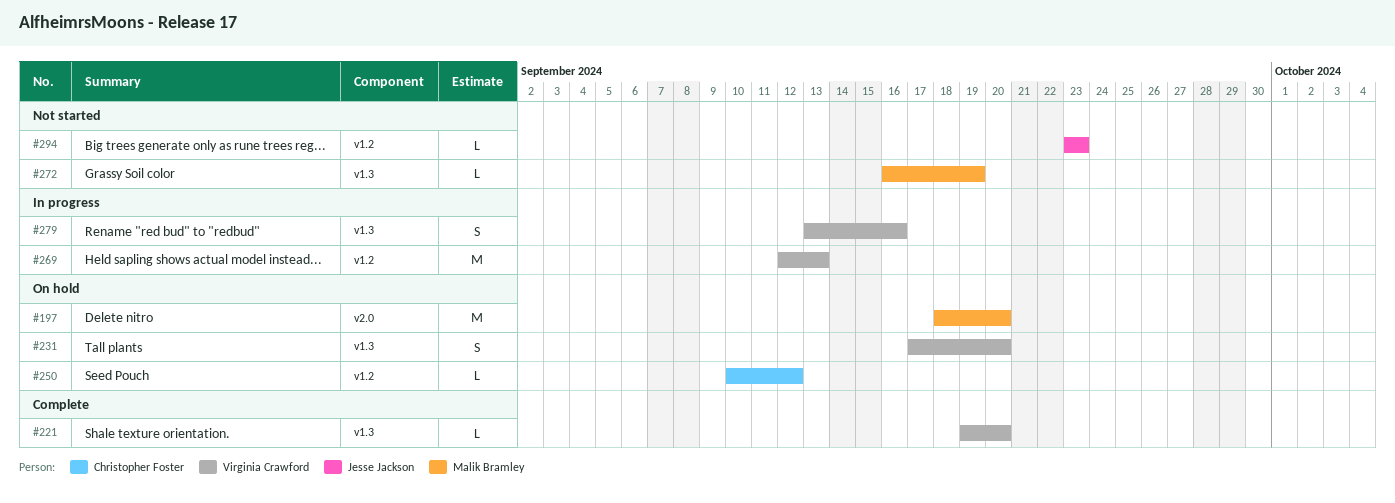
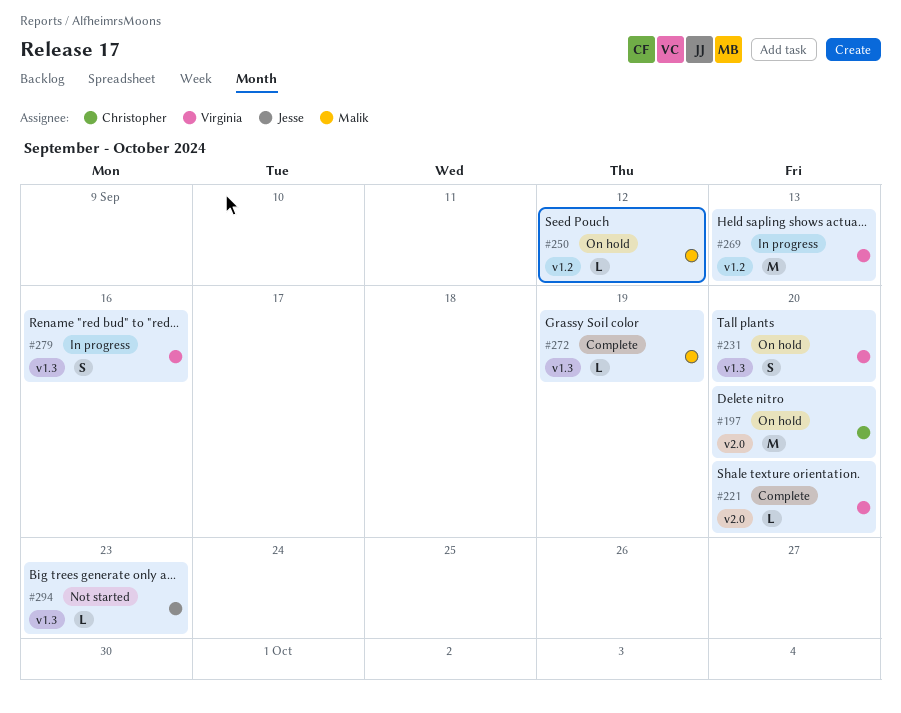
#197, owner: Malik Bramley -> Christopher Foster
#221, label: v1.3 -> v2.0
#250, owner: Christopher Foster -> Malik Bramley
#272, status: Not started -> Complete
#294, label: v1.2 -> v1.3

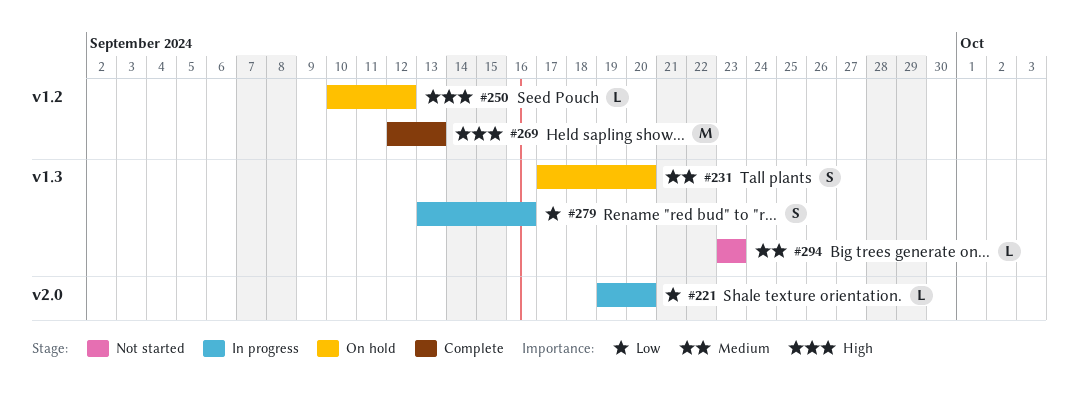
#197: present -> none
#221, status: Complete -> In progress
#269, status: In progress -> Complete
#272: present -> none

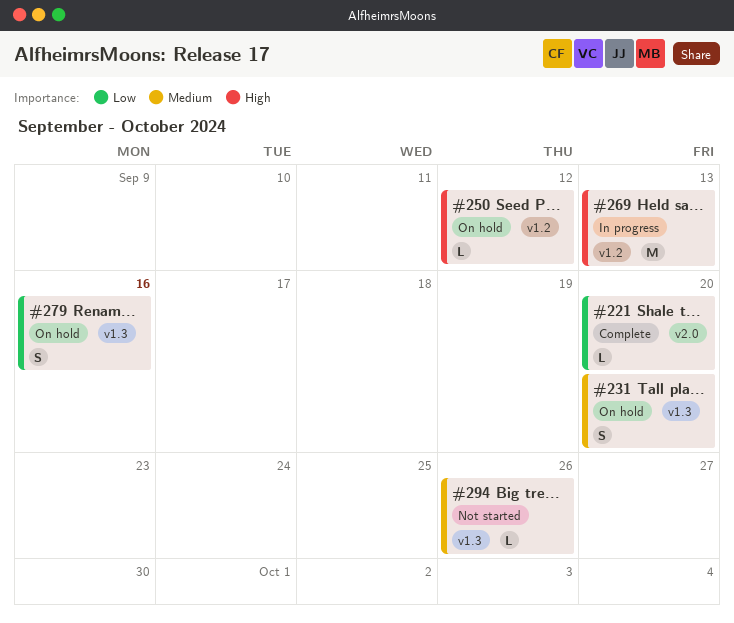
#221, status: In progress -> Complete
#269, status: Complete -> In progress
#279, status: In progress -> On hold
#294, due: Sep 23 -> Sep 26

